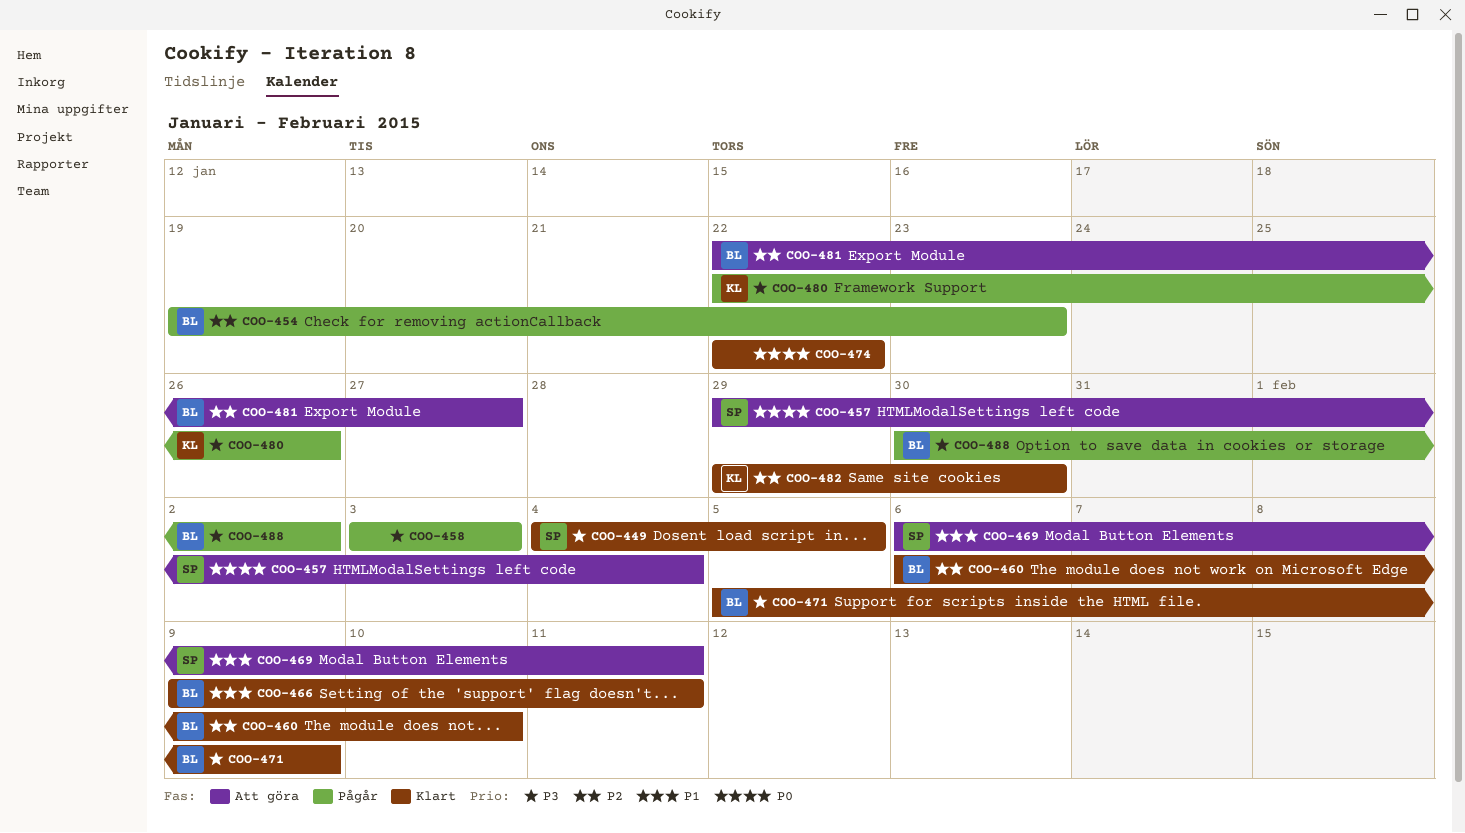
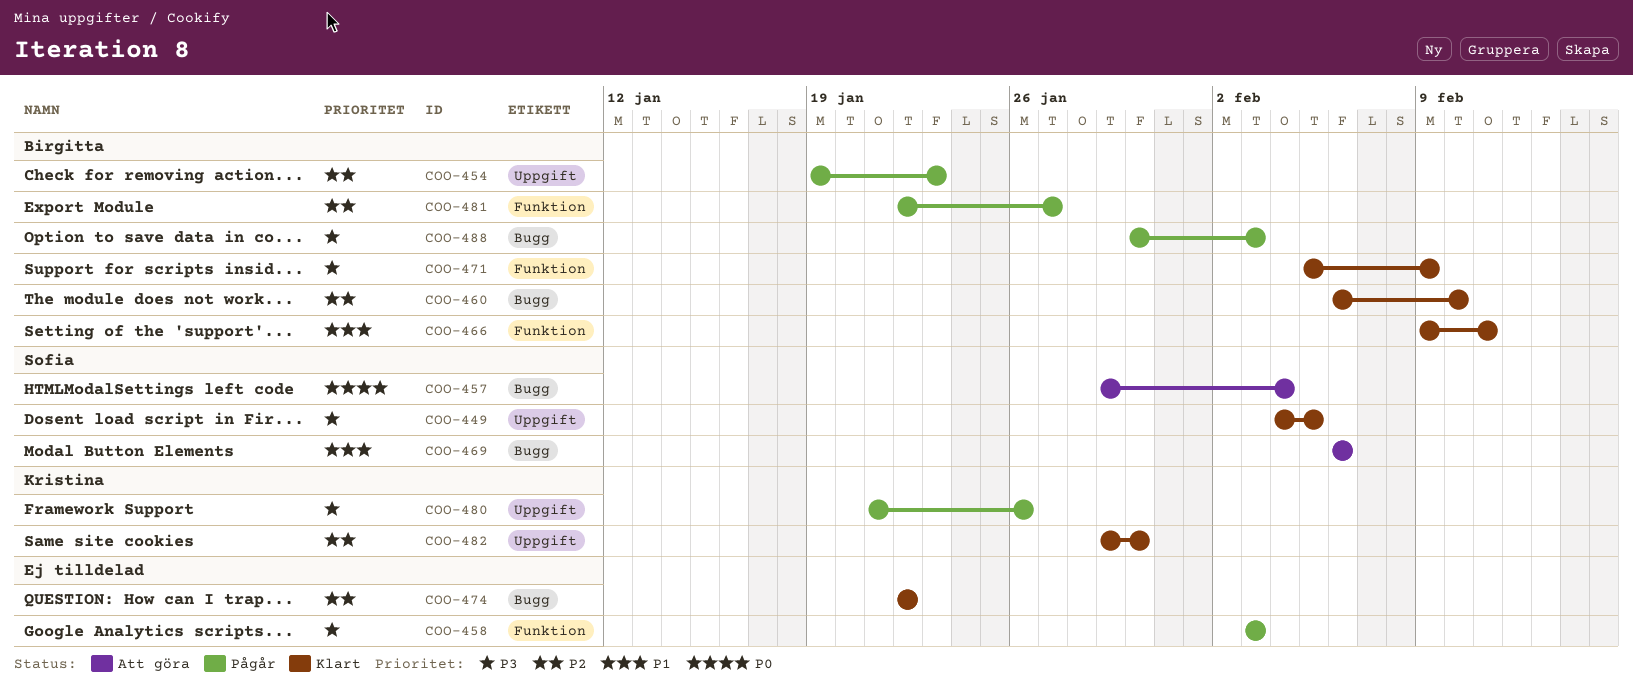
COO-469, due: Feb 11 -> Feb 6
COO-474, priority: P0 -> P2
COO-480, start: Jan 22 -> Jan 21
COO-481, status: Att göra -> Pågår
COO-488, due: Feb 2 -> Feb 3

